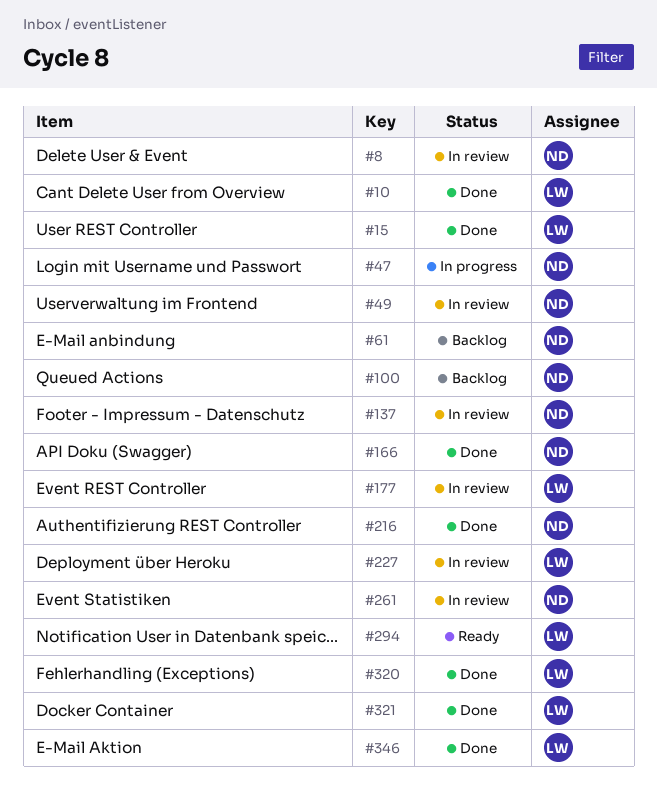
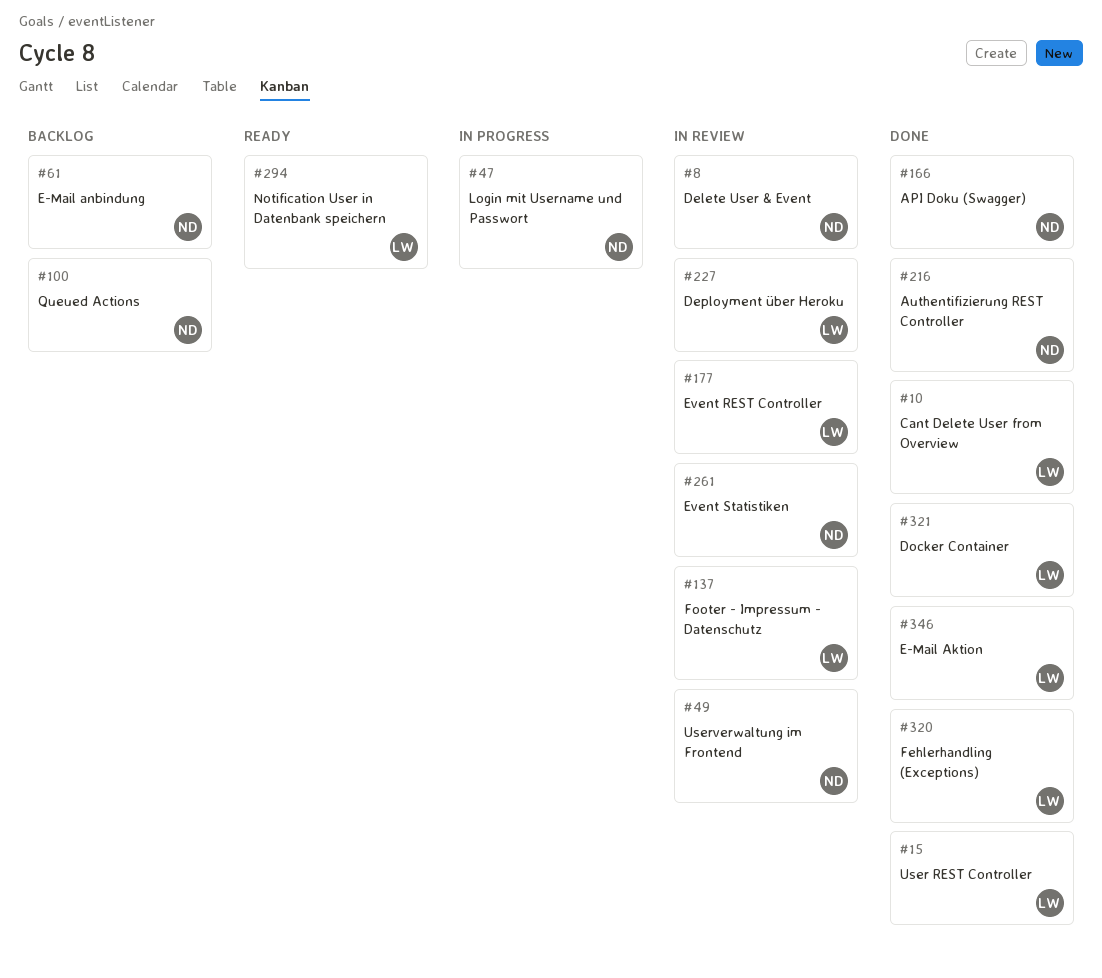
#137, owner: ND -> LW

